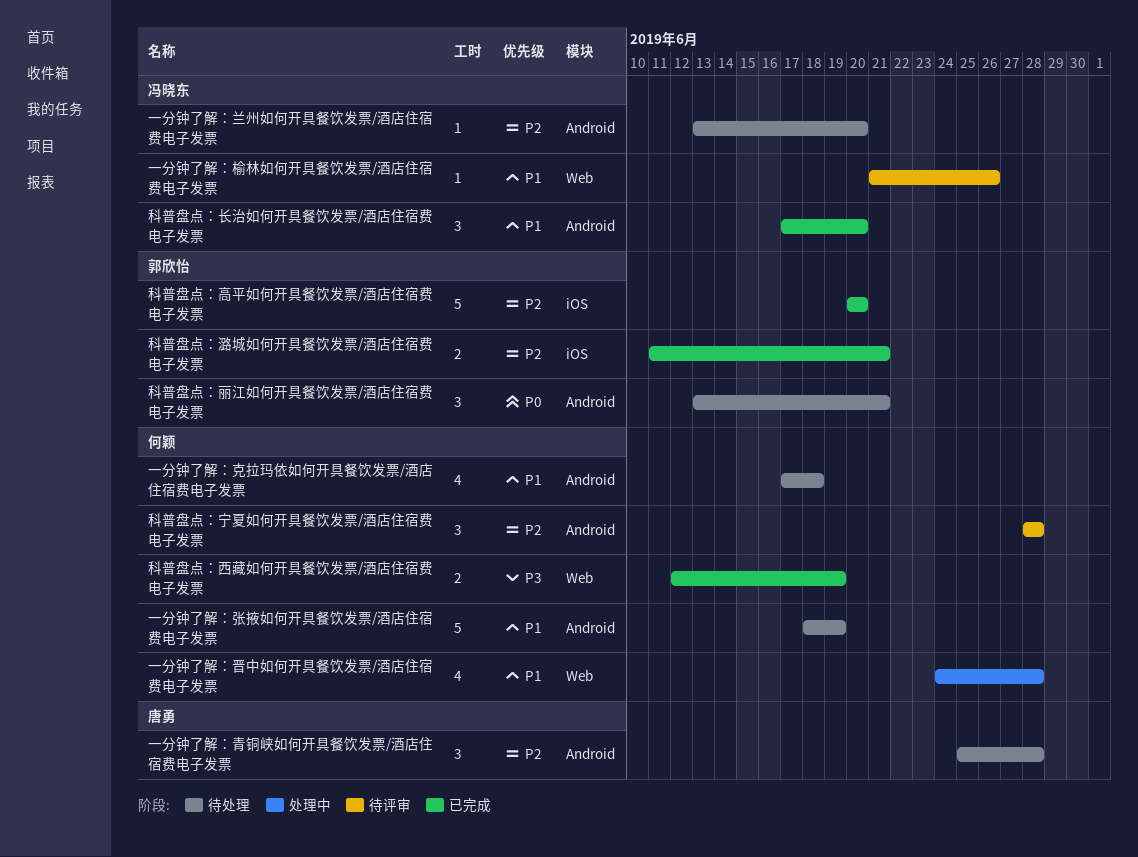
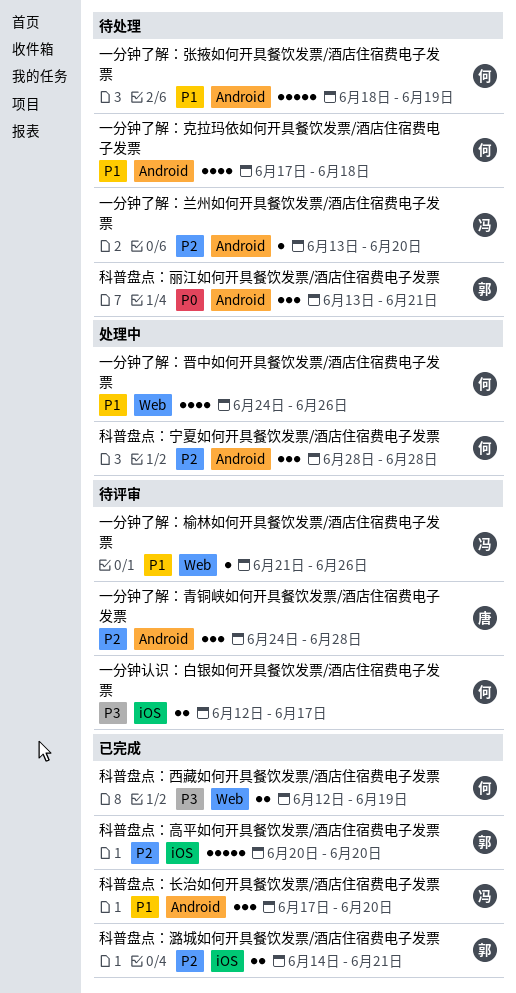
一分钟了解：晋中如何开具餐饮发票/酒店住宿费电子发票, due: Jun 28 -> Jun 26
一分钟了解：青铜峡如何开具餐饮发票/酒店住宿费电子发票, status: 待处理 -> 待评审
一分钟了解：青铜峡如何开具餐饮发票/酒店住宿费电子发票, start: Jun 25 -> Jun 24
一分钟认识：白银如何开具餐饮发票/酒店住宿费电子发票: none -> present
科普盘点：宁夏如何开具餐饮发票/酒店住宿费电子发票, status: 待评审 -> 处理中
科普盘点：潞城如何开具餐饮发票/酒店住宿费电子发票, start: Jun 11 -> Jun 14

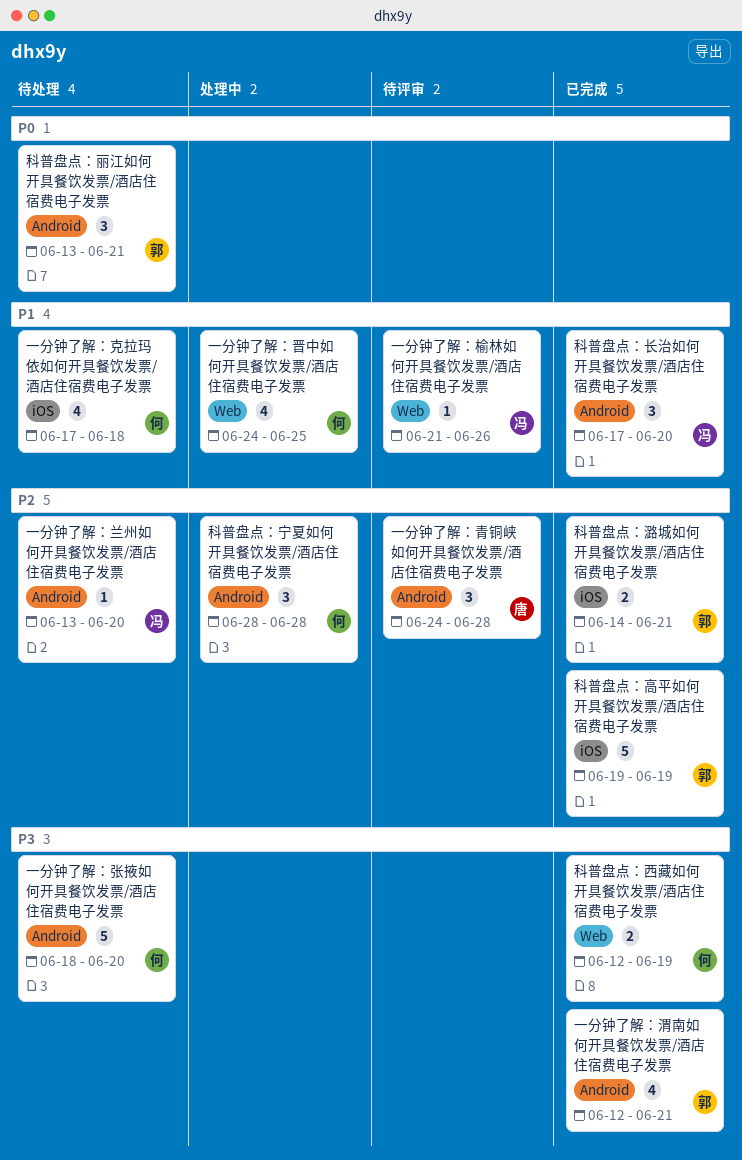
一分钟了解：克拉玛依如何开具餐饮发票/酒店住宿费电子发票, label: Android -> iOS
一分钟了解：张掖如何开具餐饮发票/酒店住宿费电子发票, priority: P1 -> P3
一分钟了解：张掖如何开具餐饮发票/酒店住宿费电子发票, due: Jun 19 -> Jun 20
一分钟了解：晋中如何开具餐饮发票/酒店住宿费电子发票, due: Jun 26 -> Jun 25
一分钟了解：渭南如何开具餐饮发票/酒店住宿费电子发票: none -> present
一分钟认识：白银如何开具餐饮发票/酒店住宿费电子发票: present -> none
科普盘点：高平如何开具餐饮发票/酒店住宿费电子发票, start: Jun 20 -> Jun 19
科普盘点：高平如何开具餐饮发票/酒店住宿费电子发票, due: Jun 20 -> Jun 19

